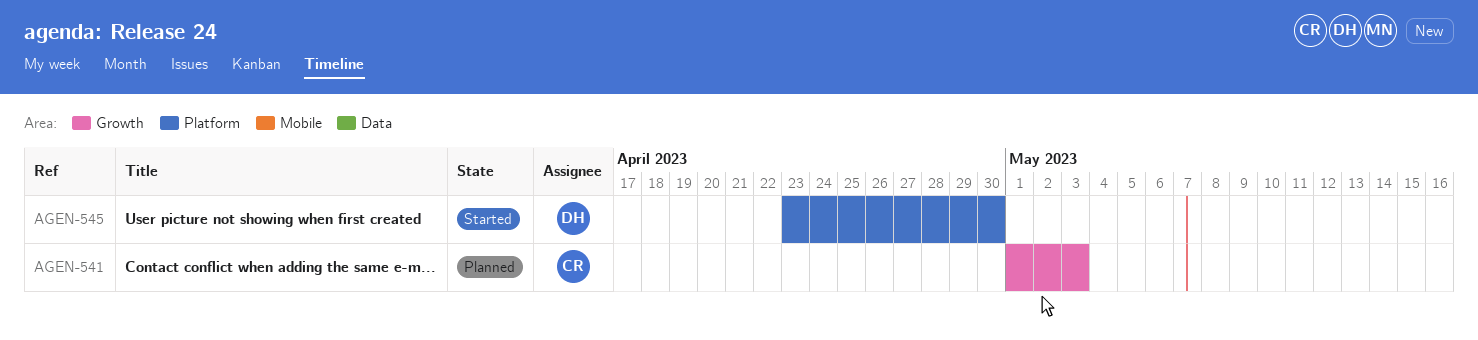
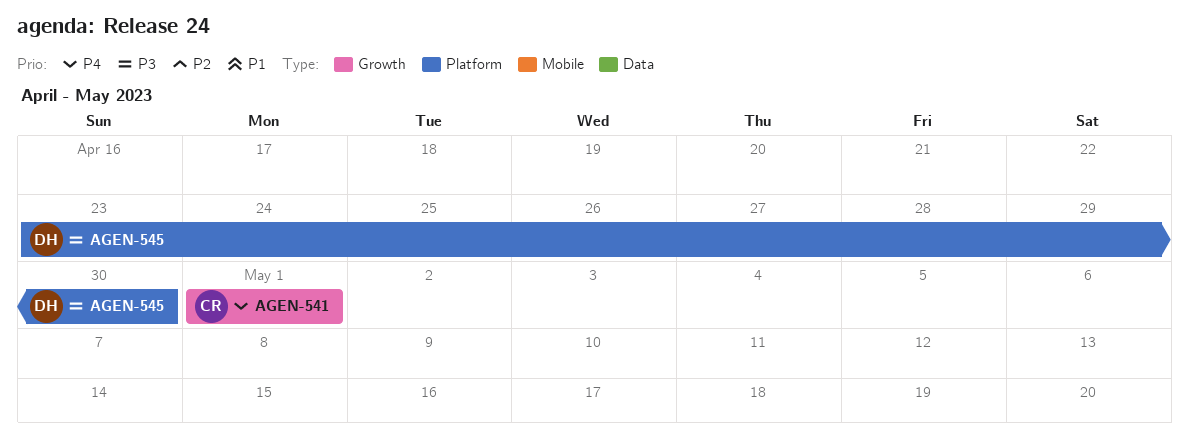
AGEN-541, due: May 3 -> May 1

